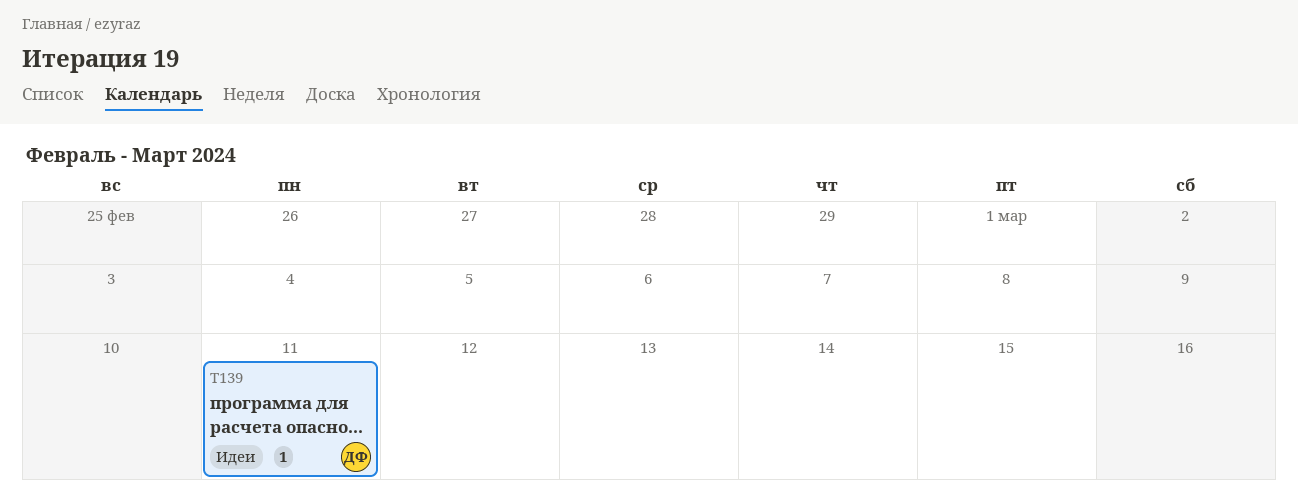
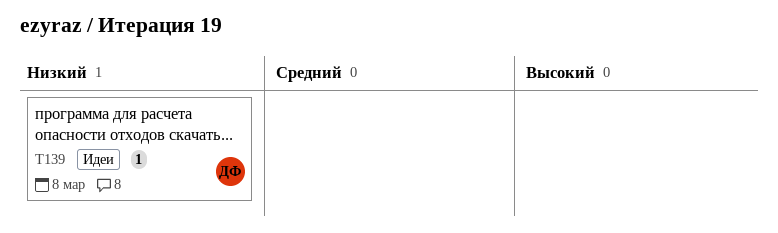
T139, due: Mar 11 -> Mar 8

